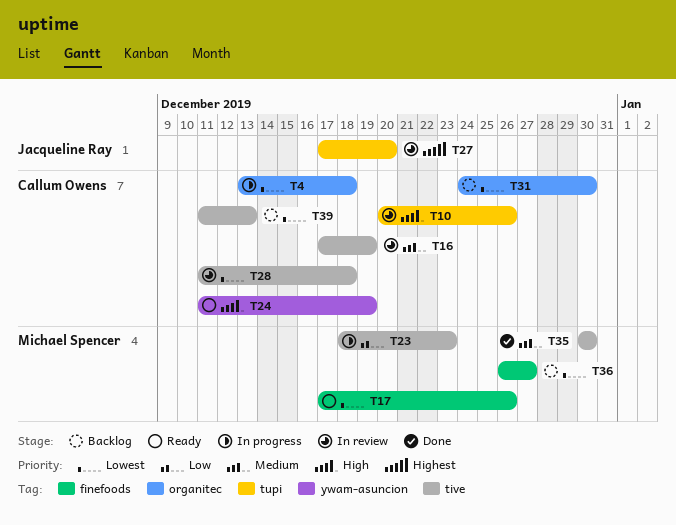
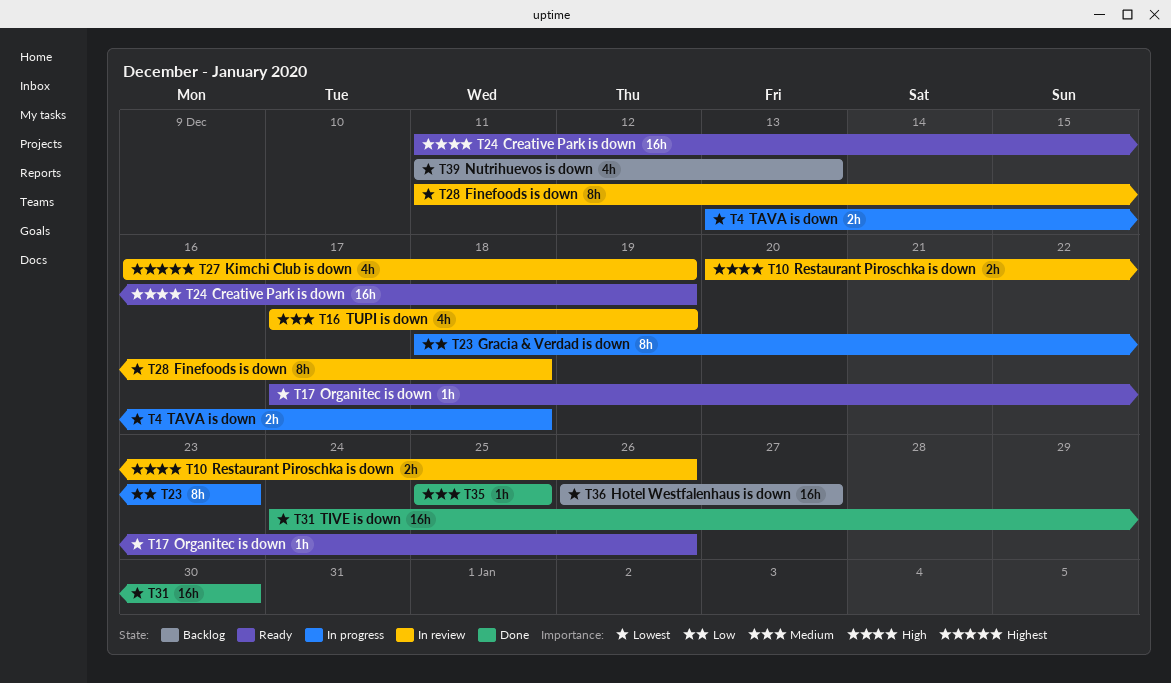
T27, start: Dec 17 -> Dec 16
T27, due: Dec 20 -> Dec 19
T31, status: Backlog -> Done
T35, start: Dec 30 -> Dec 25
T35, due: Dec 30 -> Dec 25

